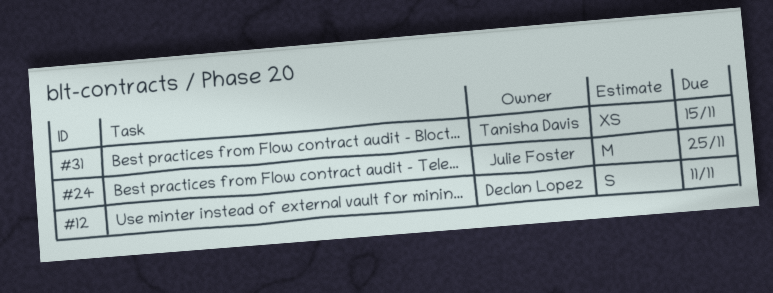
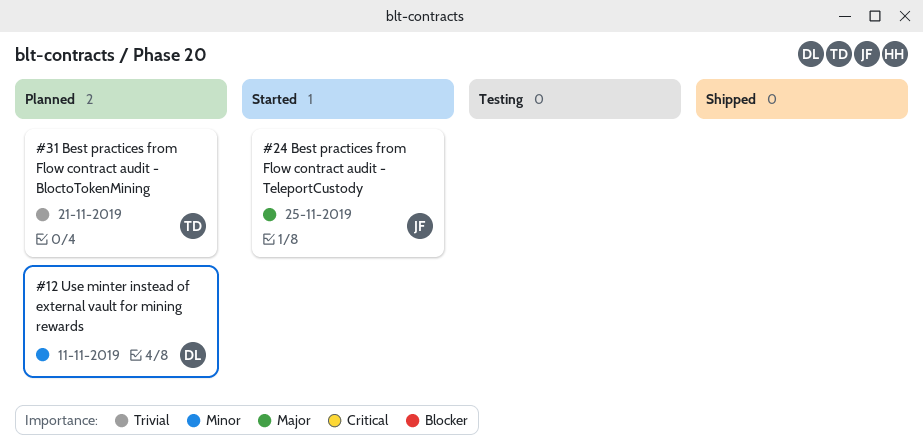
#31, due: Nov 15 -> Nov 21

